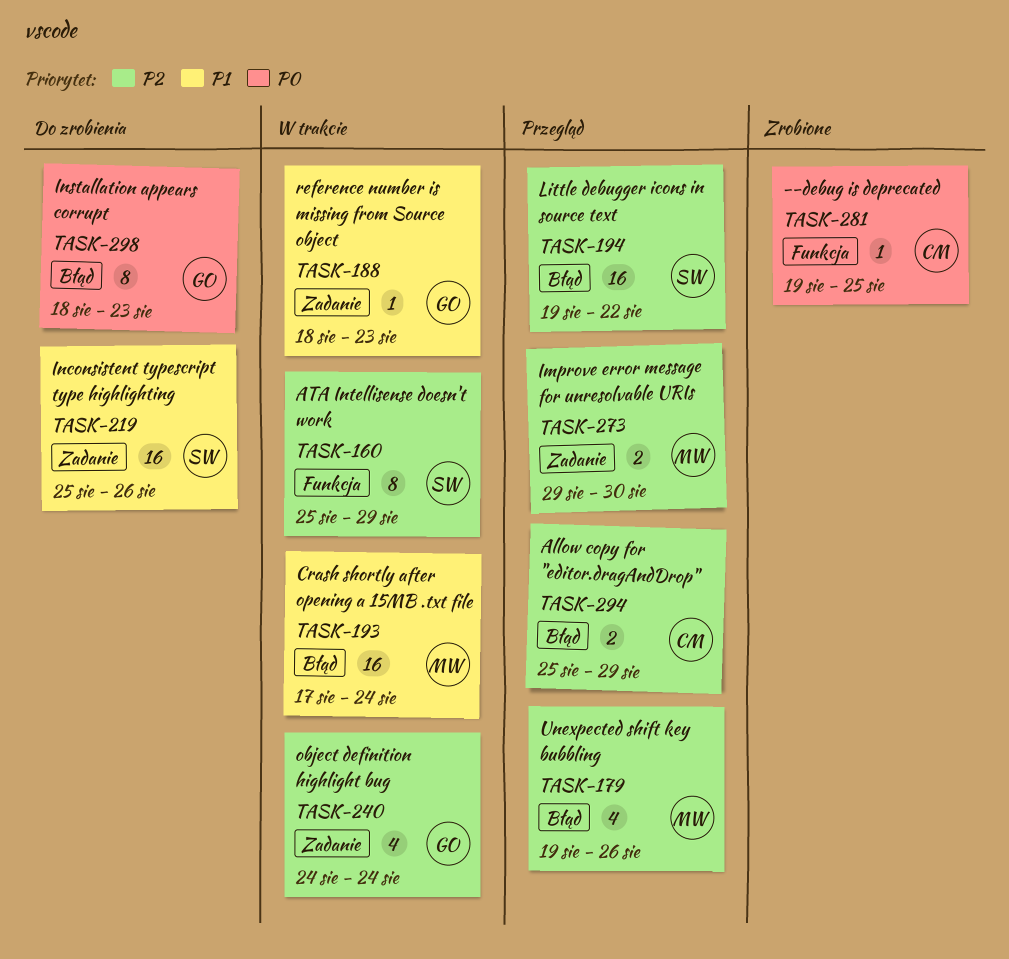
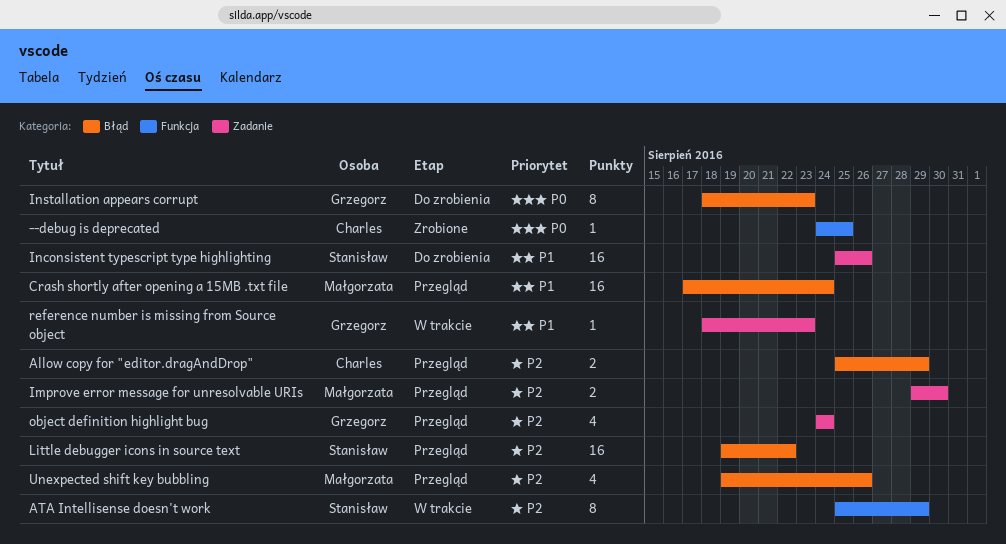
--debug is deprecated, start: Aug 19 -> Aug 24
Crash shortly after opening a 15MB .txt file, status: W trakcie -> Przegląd
object definition highlight bug, status: W trakcie -> Przegląd

